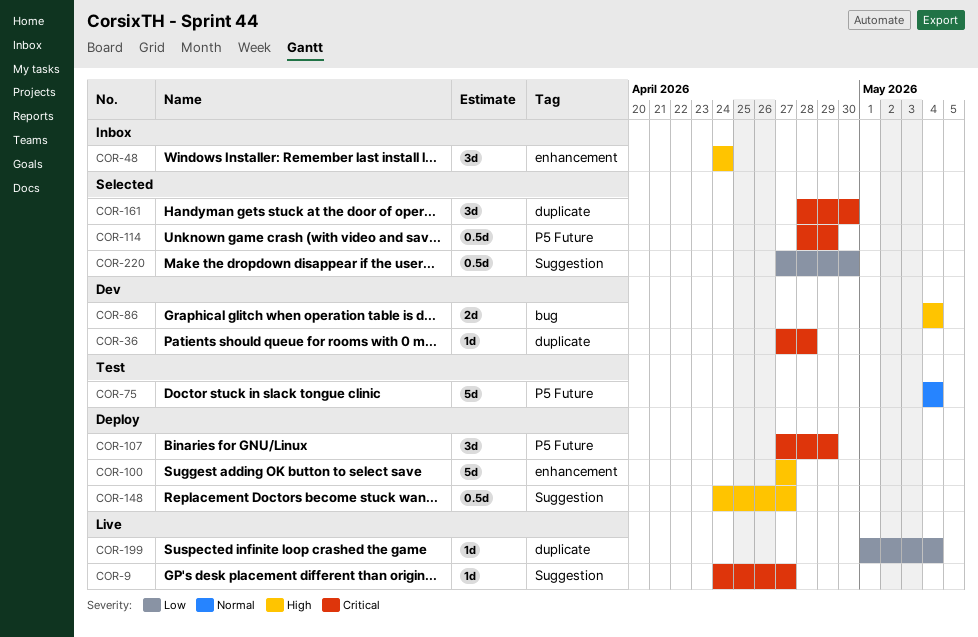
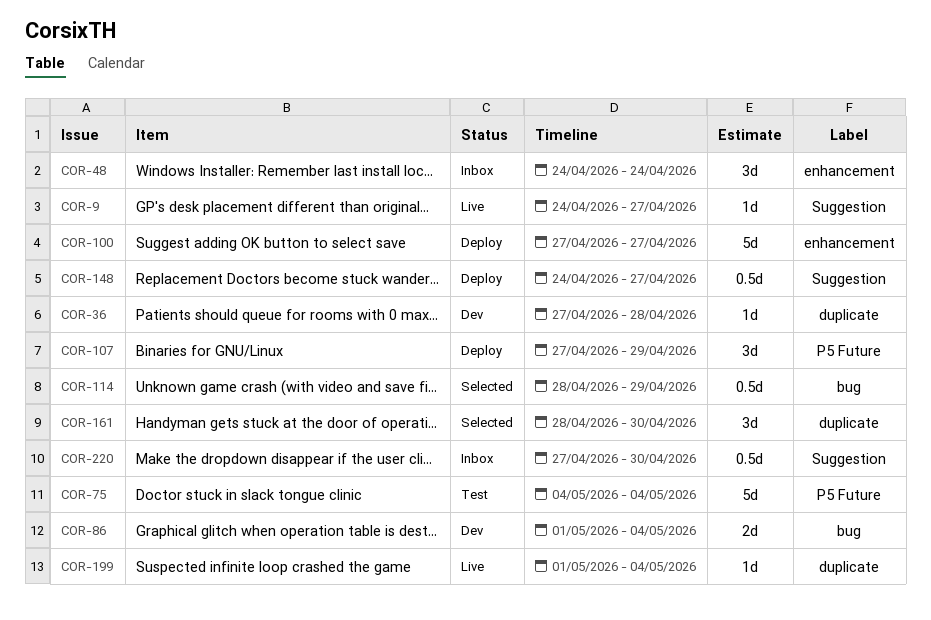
COR-86, start: May 4 -> May 1
COR-114, label: P5 Future -> bug
COR-220, status: Selected -> Inbox

